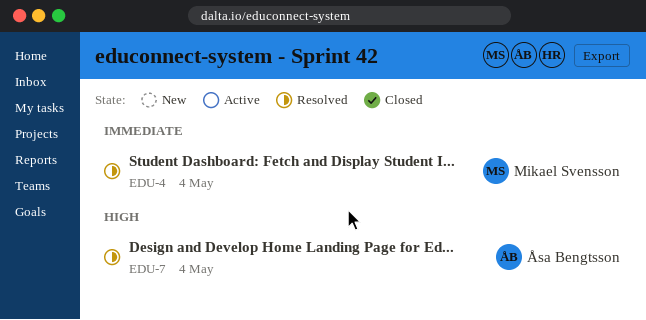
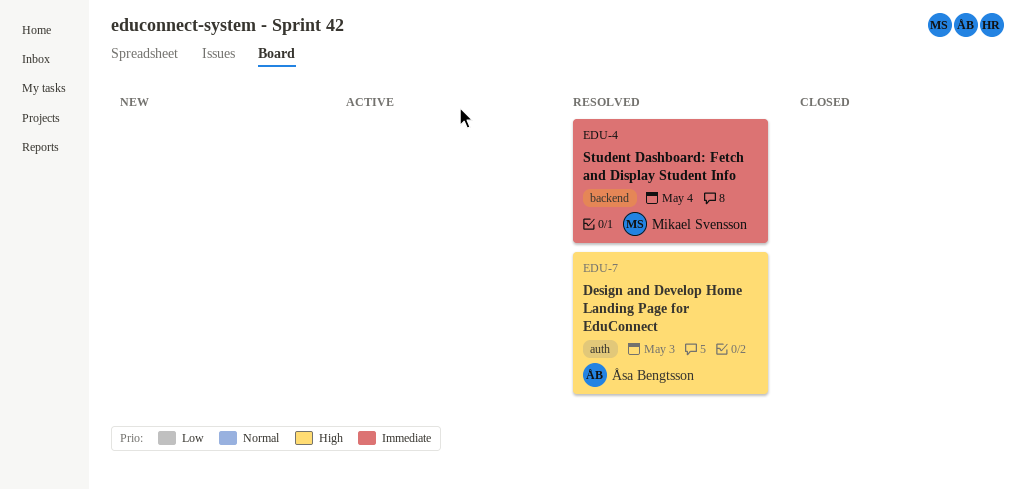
EDU-7, due: May 4 -> May 3

